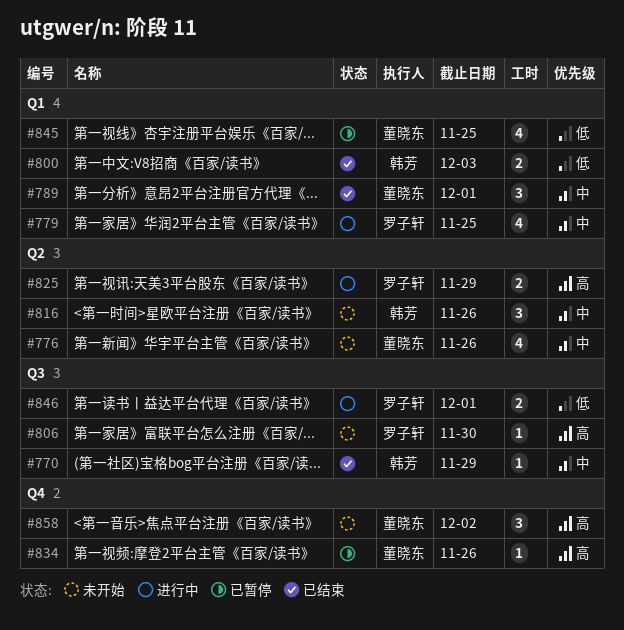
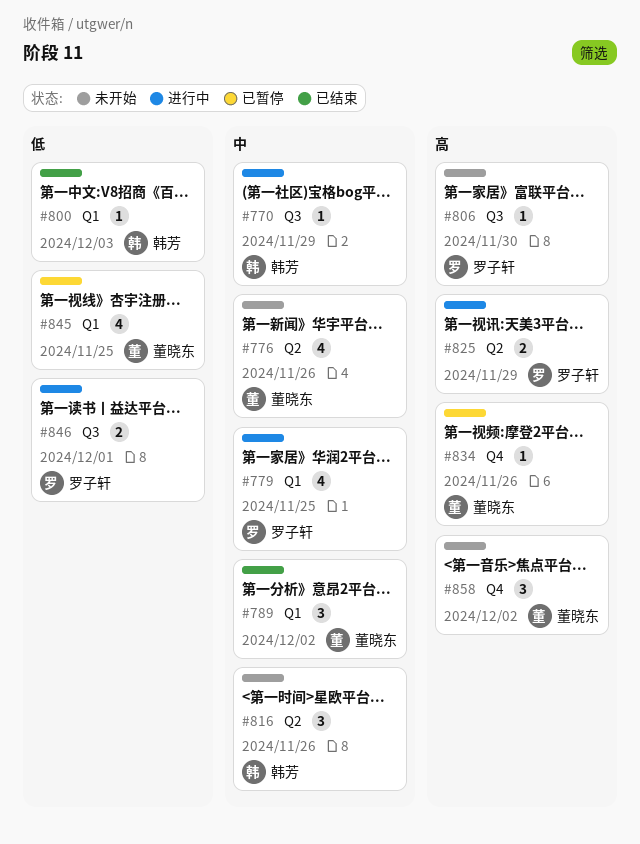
#770, status: 已结束 -> 进行中
#789, due: Dec 1 -> Dec 2
#800, estimate: 2 -> 1

